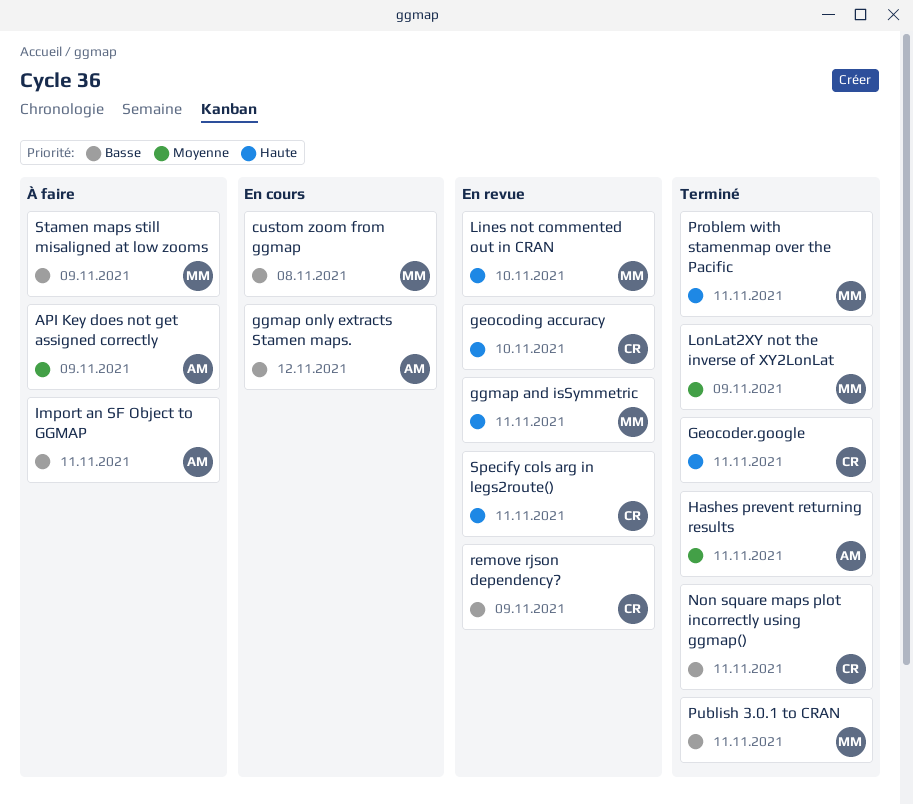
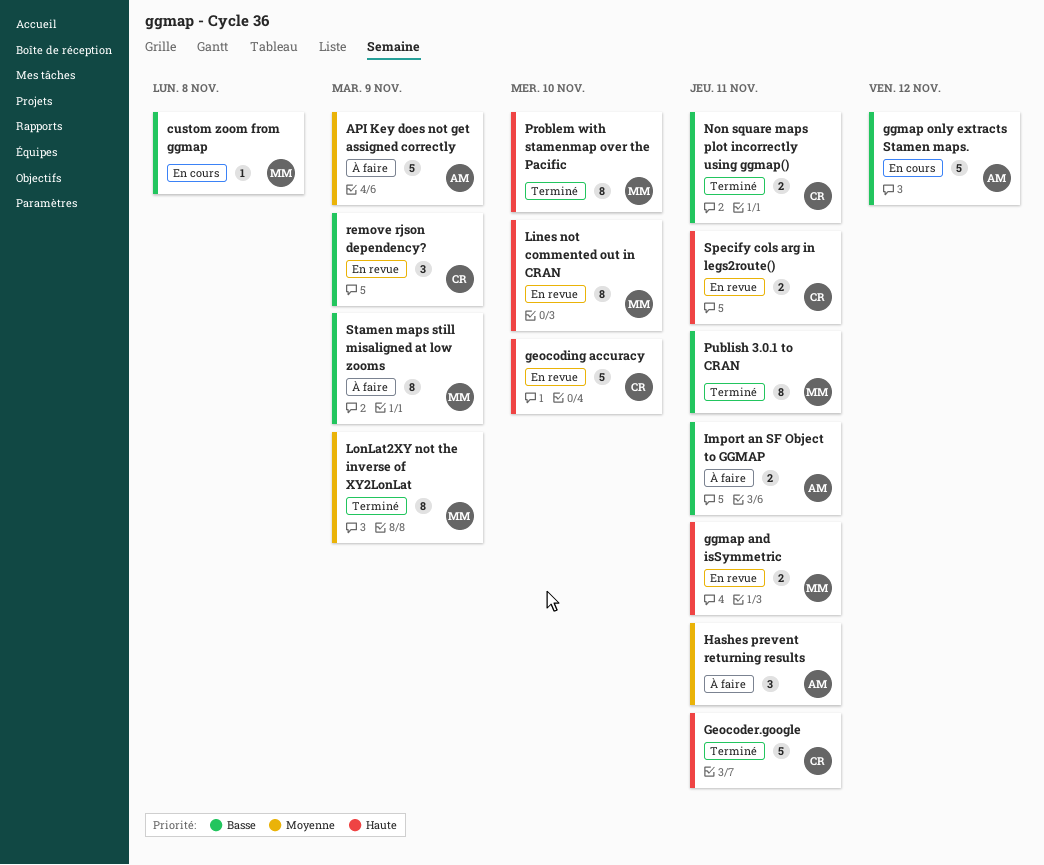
Hashes prevent returning results, status: Terminé -> À faire
Problem with stamenmap over the Pacific, due: Nov 11 -> Nov 10

